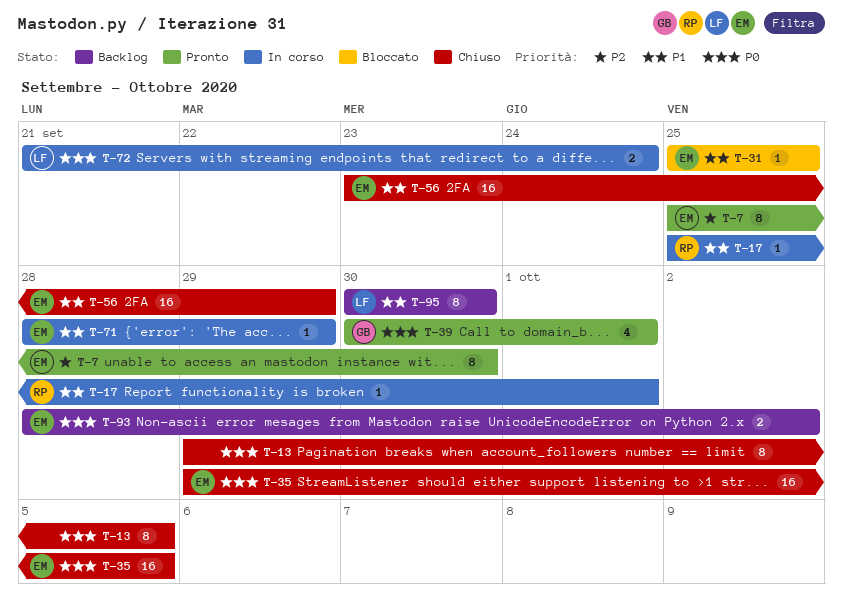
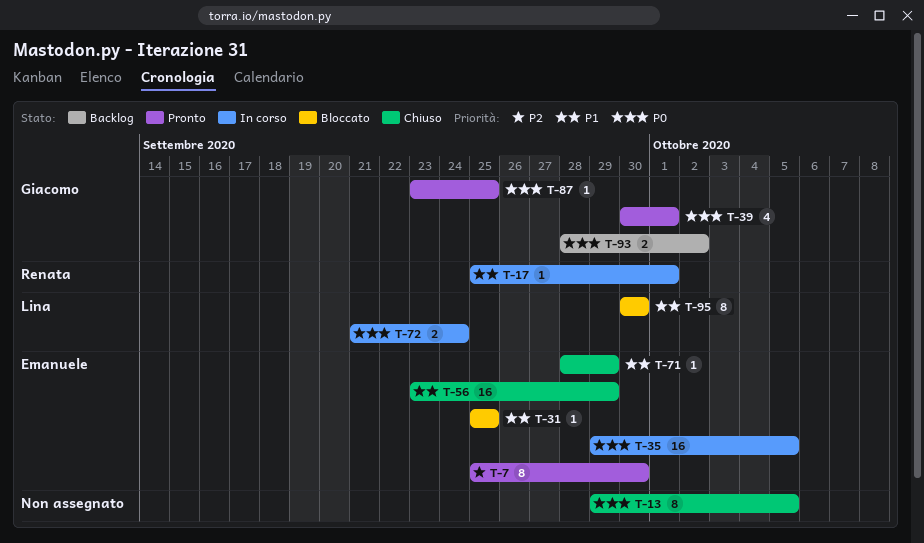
T-35, status: Chiuso -> In corso
T-71, status: In corso -> Chiuso
T-87: none -> present
T-93, owner: Emanuele -> Giacomo
T-95, status: Backlog -> Bloccato

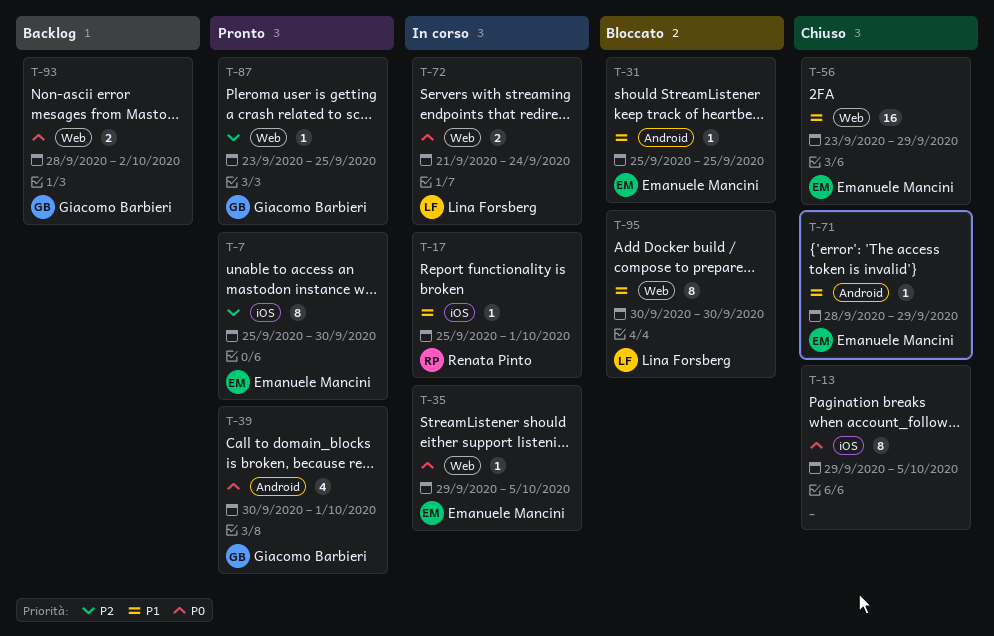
T-35, estimate: 16 -> 1
T-87, priority: P0 -> P2

